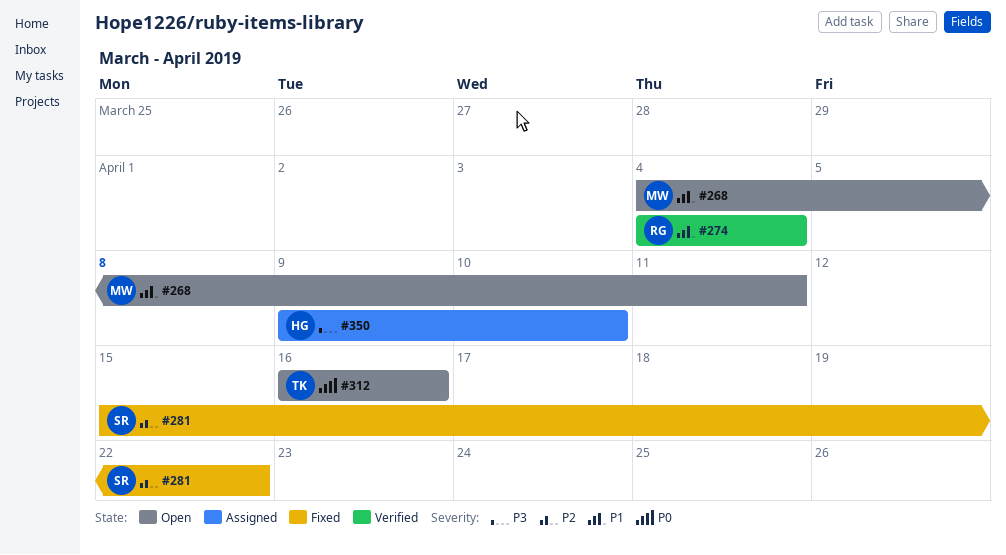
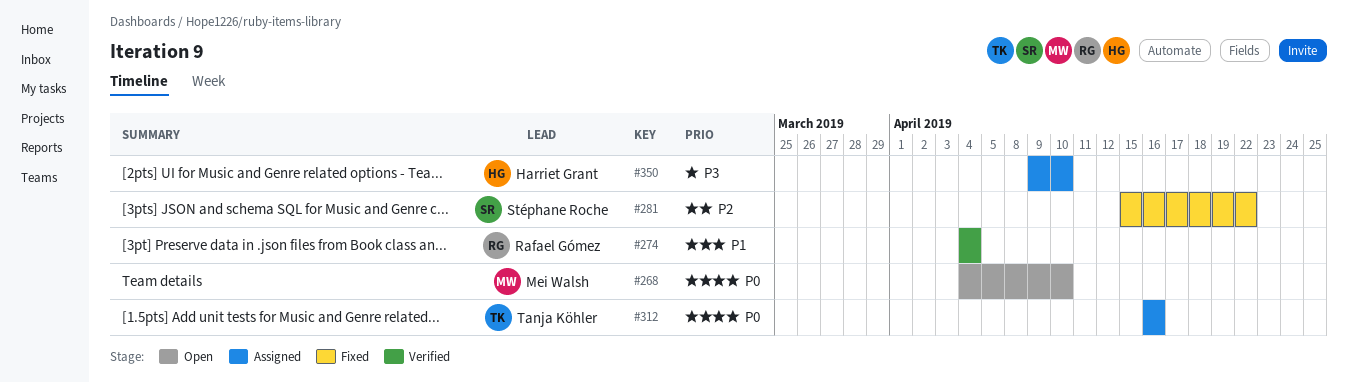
#268, priority: P1 -> P0
#268, due: Apr 11 -> Apr 10
#312, status: Open -> Assigned

